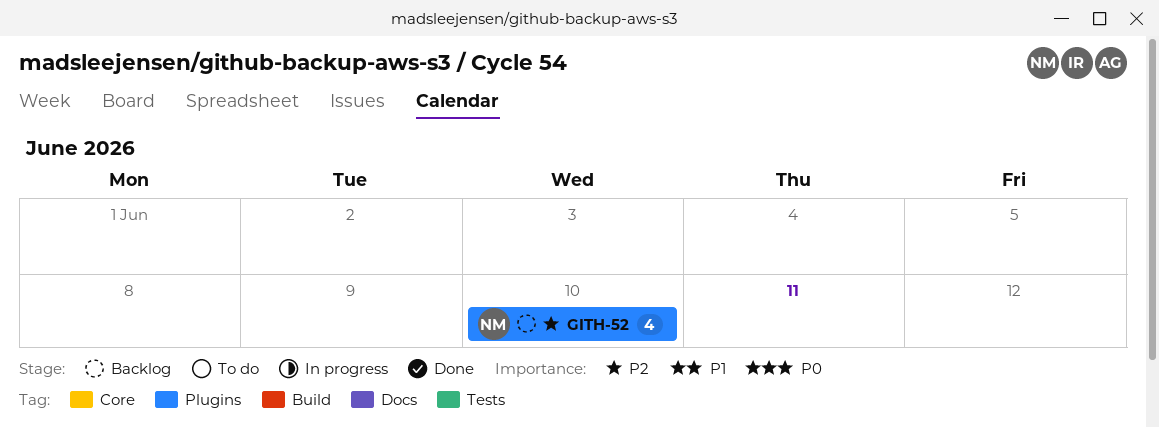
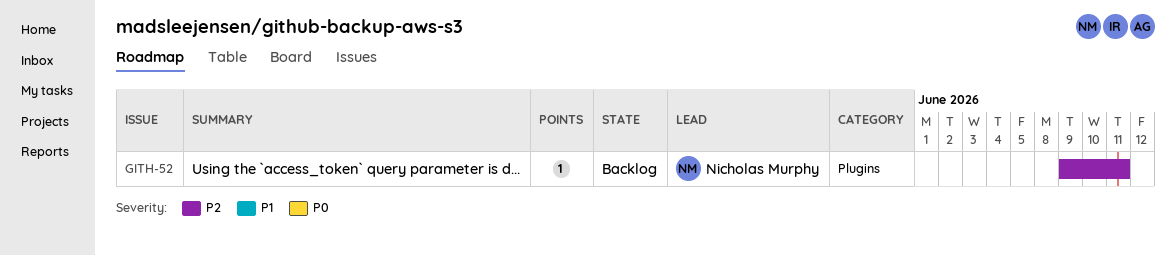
GITH-52, estimate: 4 -> 1
GITH-52, start: Jun 10 -> Jun 9
GITH-52, due: Jun 10 -> Jun 11

